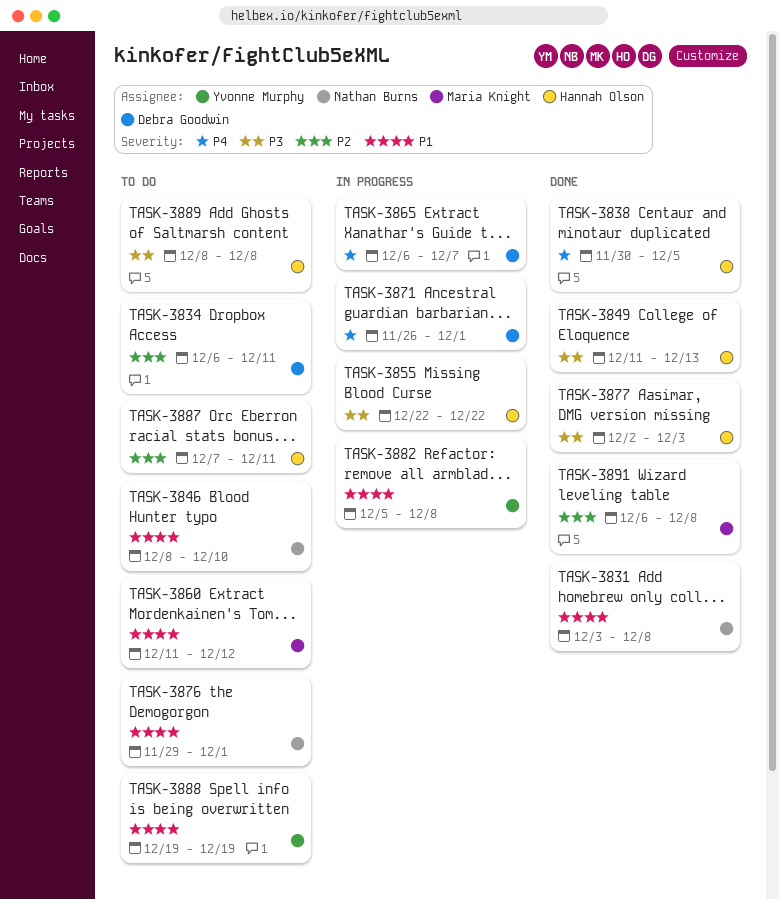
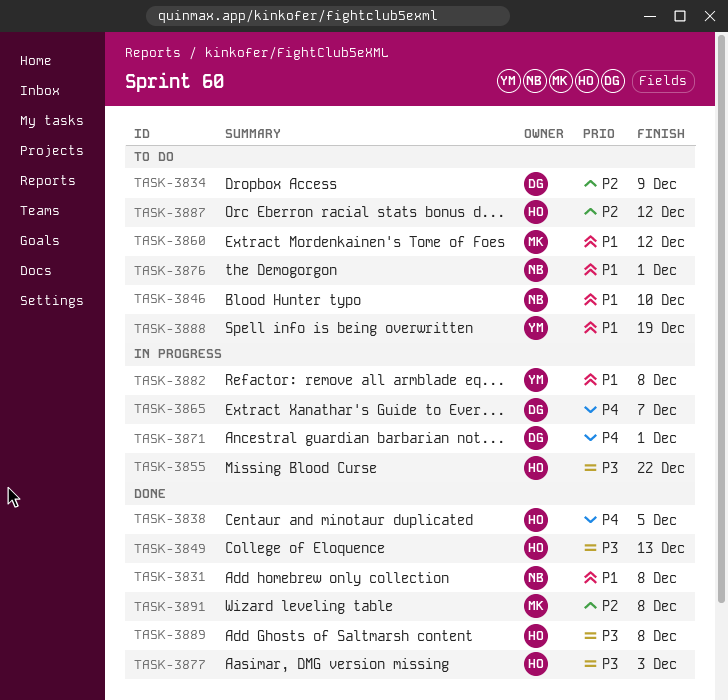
TASK-3834, due: Dec 11 -> Dec 9
TASK-3887, due: Dec 11 -> Dec 12
TASK-3889, status: To do -> Done

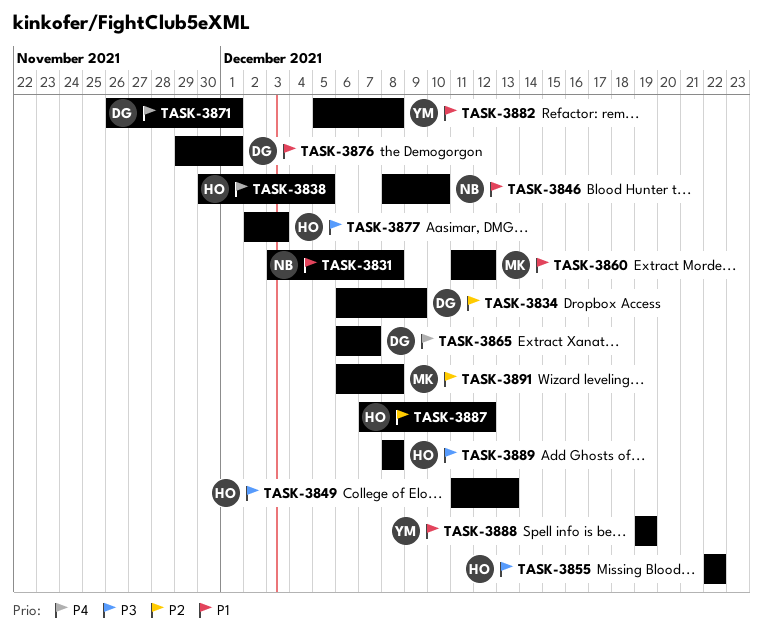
TASK-3876, owner: NB -> DG

